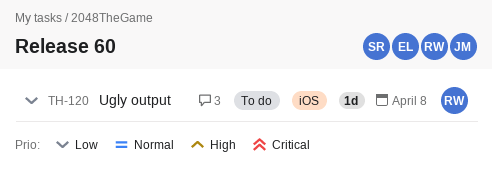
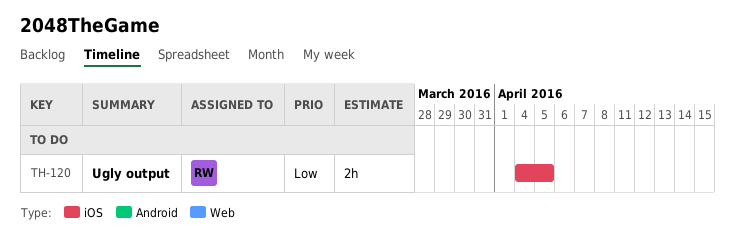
TH-120, estimate: 1d -> 2h
TH-120, due: Apr 8 -> Apr 5

